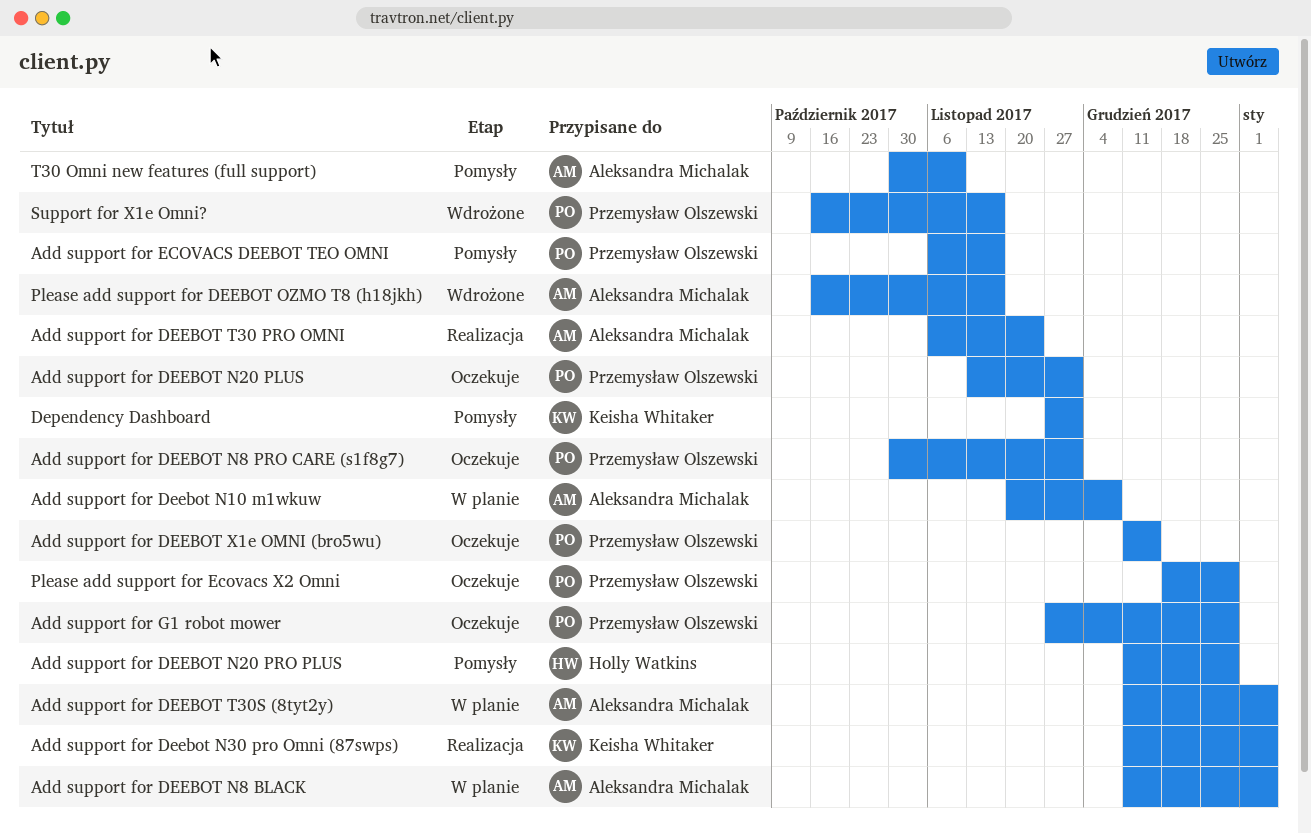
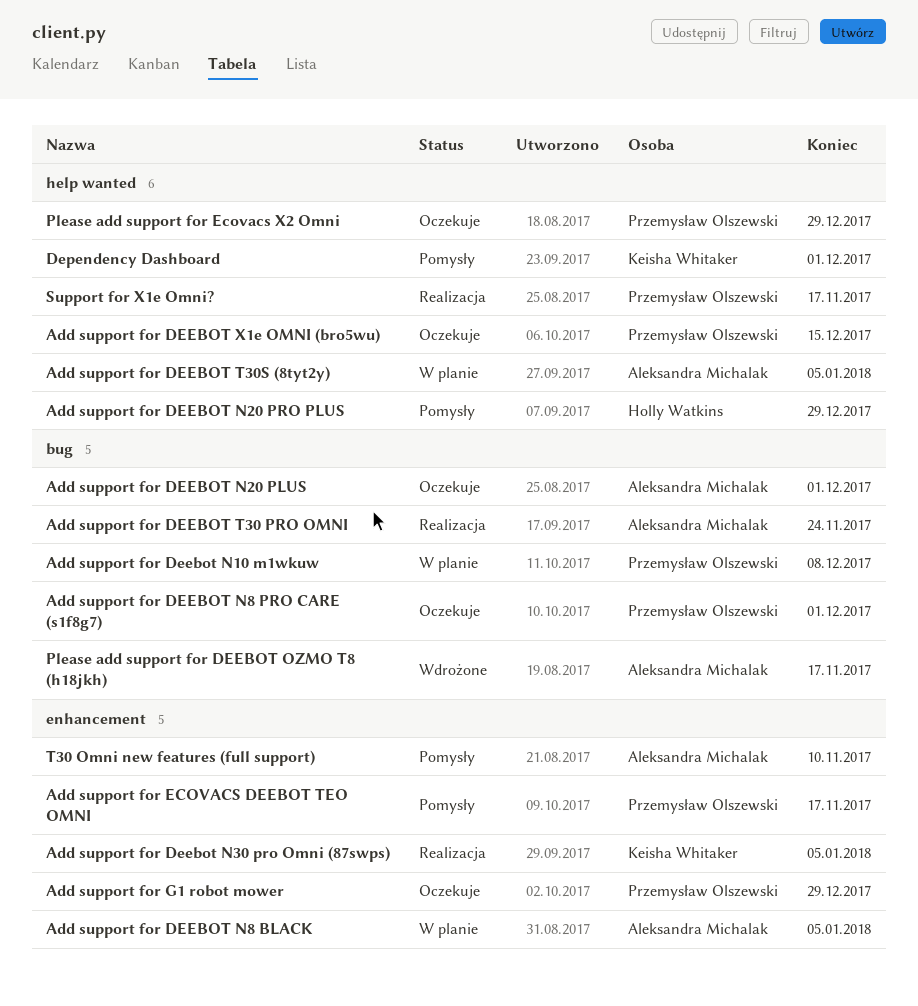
Add support for Deebot N10 m1wkuw, owner: Aleksandra Michalak -> Przemysław Olszewski
Add support for DEEBOT N20 PLUS, owner: Przemysław Olszewski -> Aleksandra Michalak
Support for X1e Omni?, status: Wdrożone -> Realizacja

